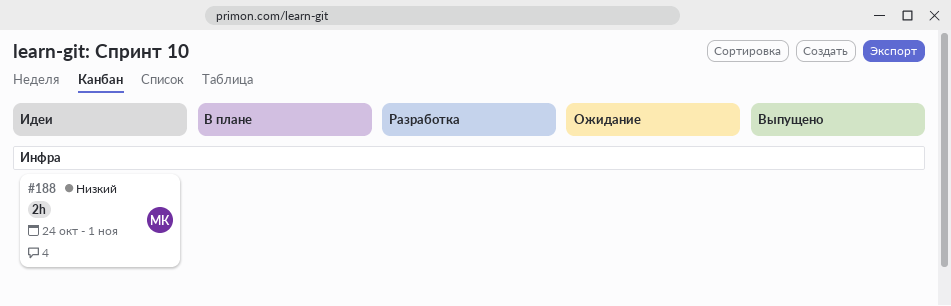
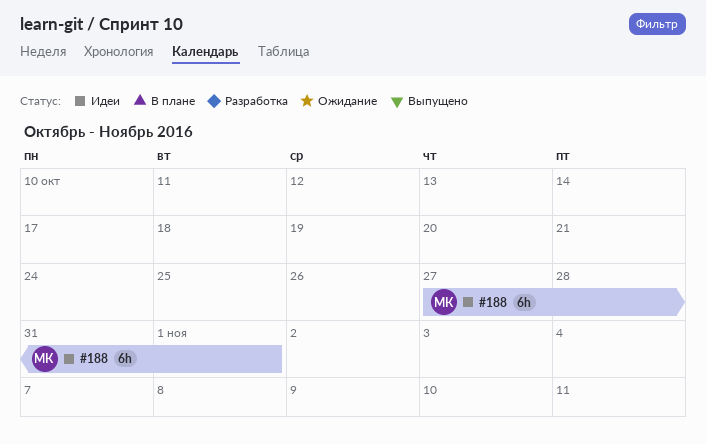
#188, estimate: 2h -> 6h
#188, start: Oct 24 -> Oct 27

